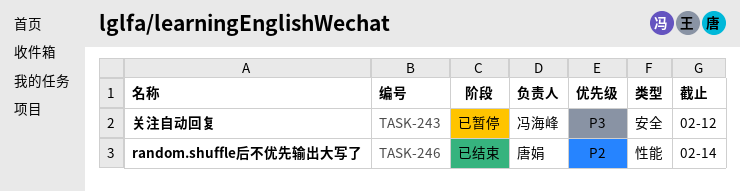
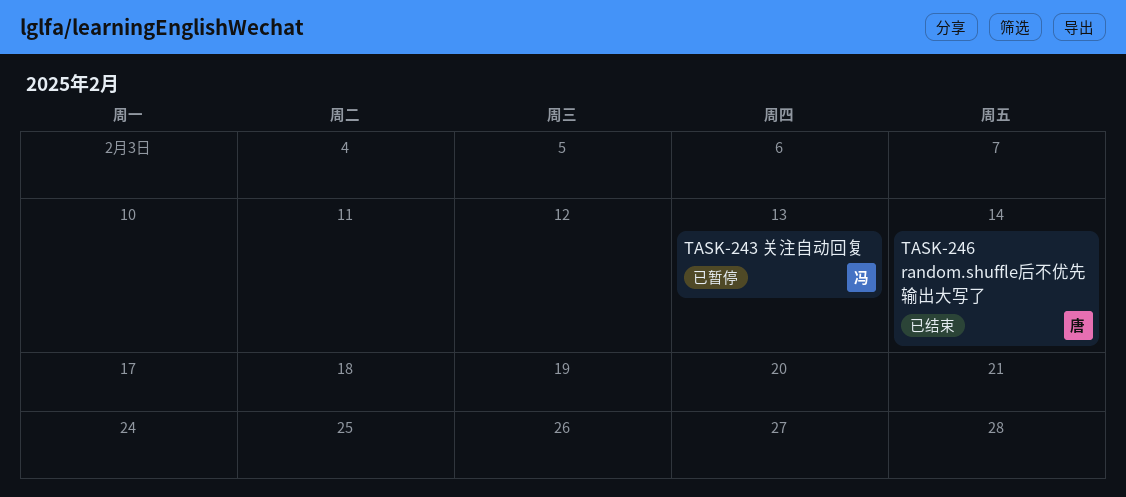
TASK-243, due: Feb 12 -> Feb 13

